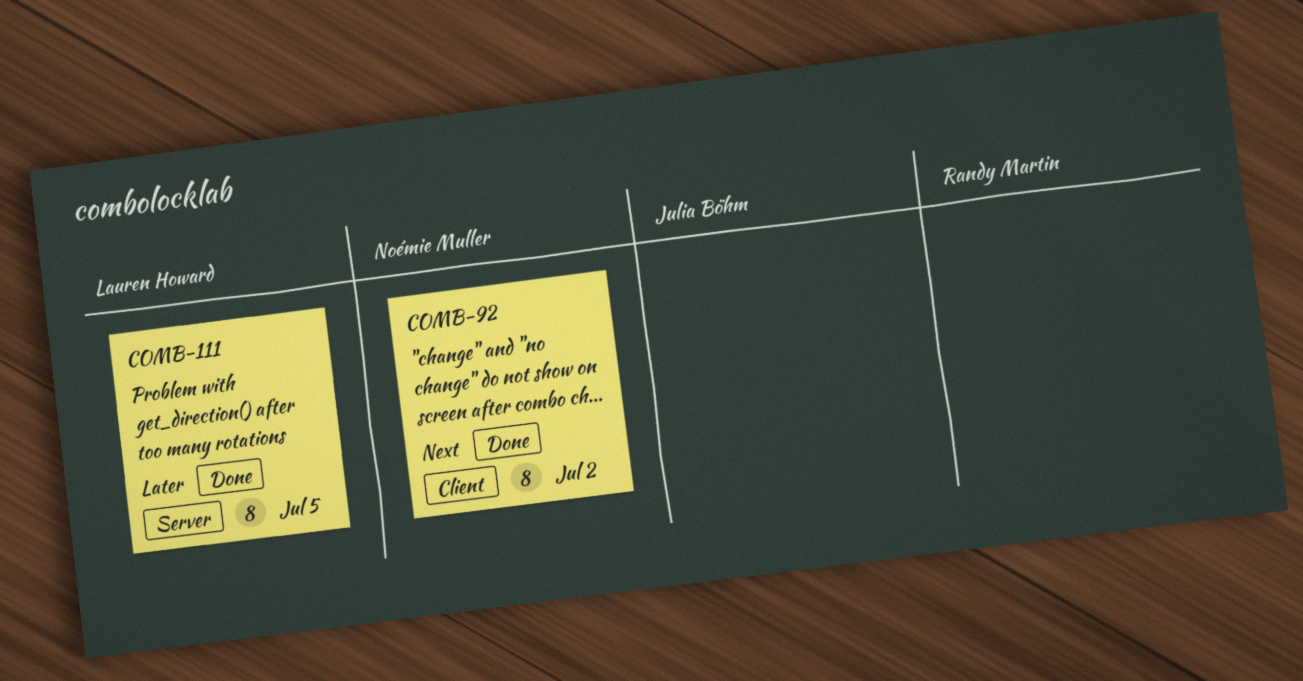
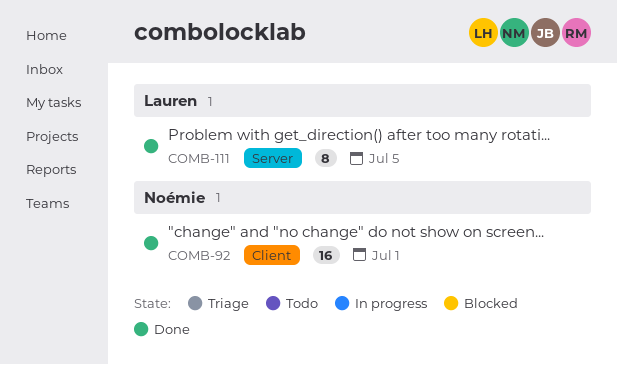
COMB-92, estimate: 8 -> 16
COMB-92, due: Jul 2 -> Jul 1

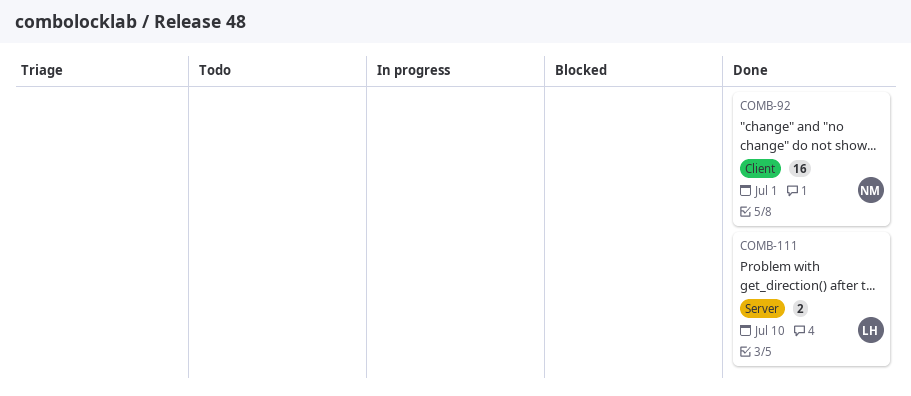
COMB-111, estimate: 8 -> 2
COMB-111, due: Jul 5 -> Jul 10

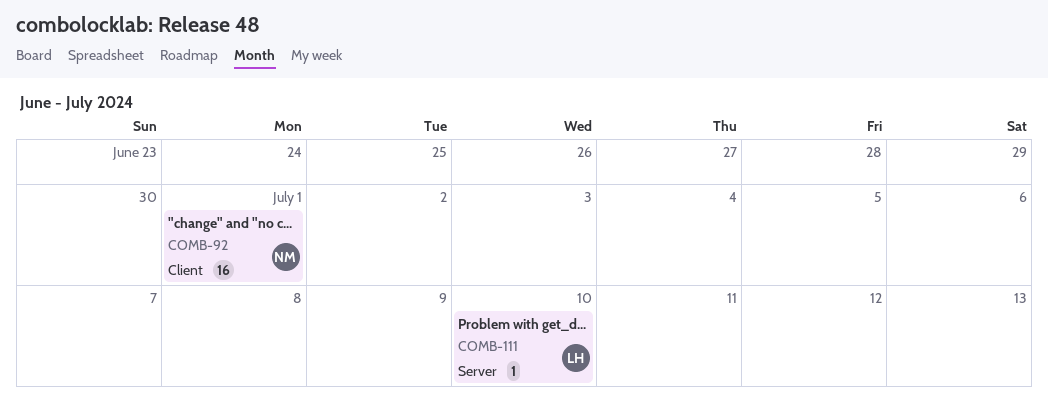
COMB-111, estimate: 2 -> 1

